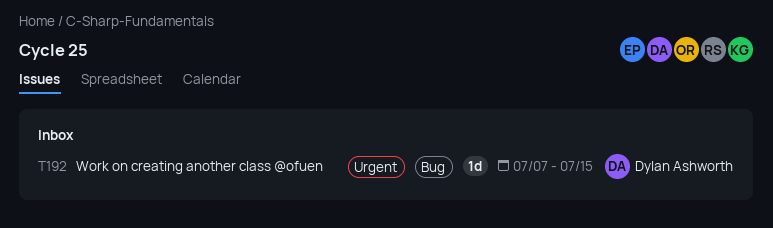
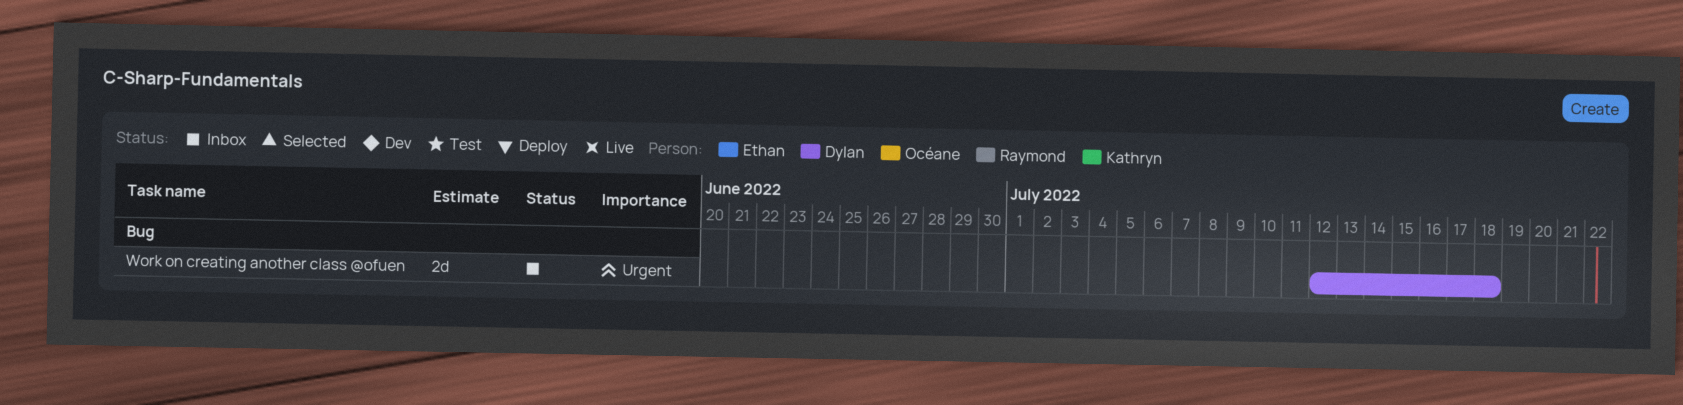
Work on creating another class @ofuen, estimate: 1d -> 2d
Work on creating another class @ofuen, start: Jul 7 -> Jul 12
Work on creating another class @ofuen, due: Jul 15 -> Jul 18

